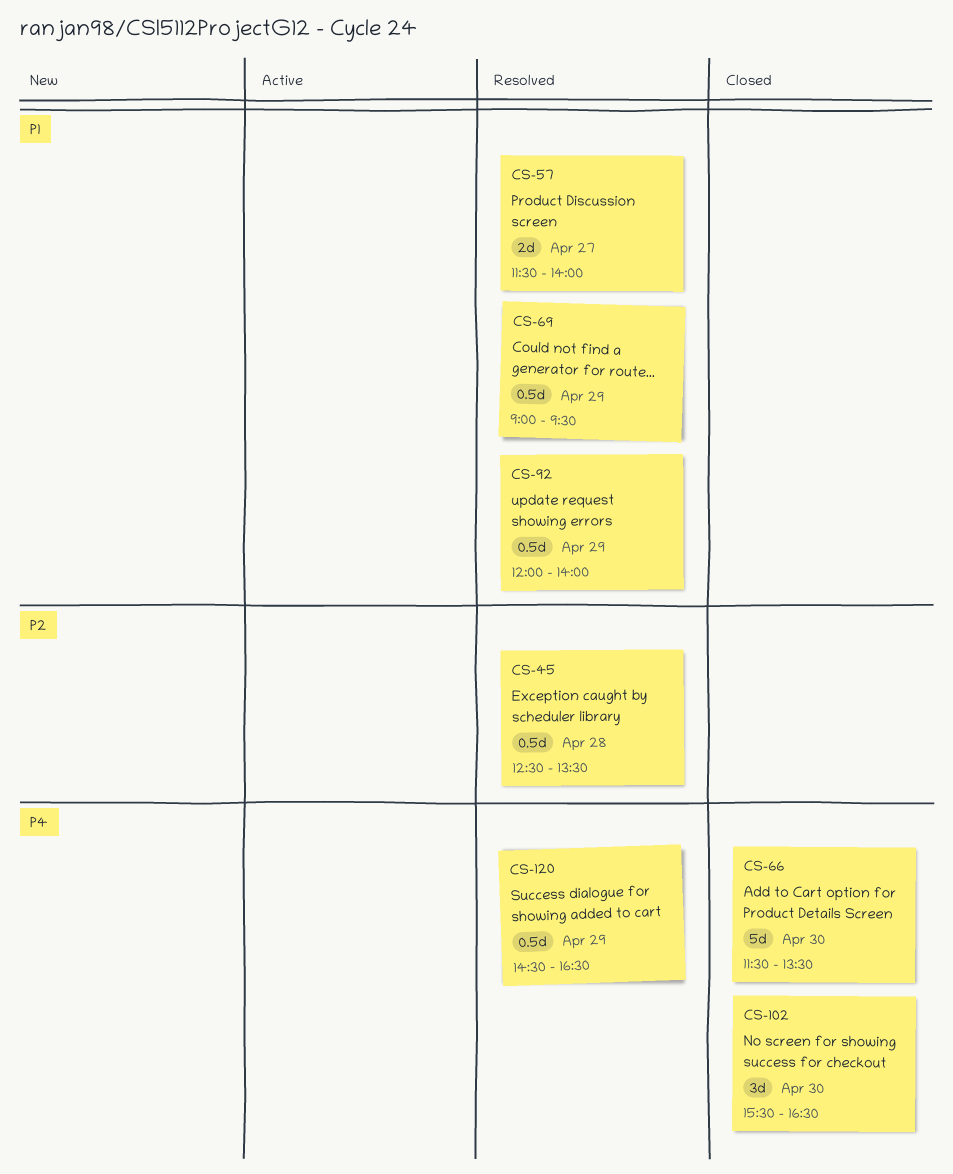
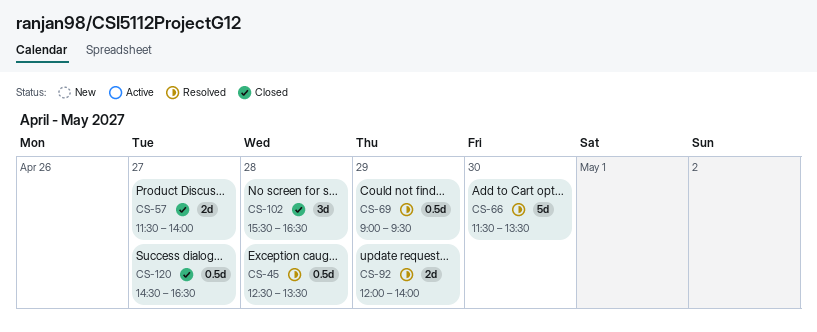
CS-57, status: Resolved -> Closed
CS-66, status: Closed -> Resolved
CS-92, estimate: 0.5d -> 2d
CS-102, day: Apr 30 -> Apr 28
CS-120, status: Resolved -> Closed
CS-120, day: Apr 29 -> Apr 27

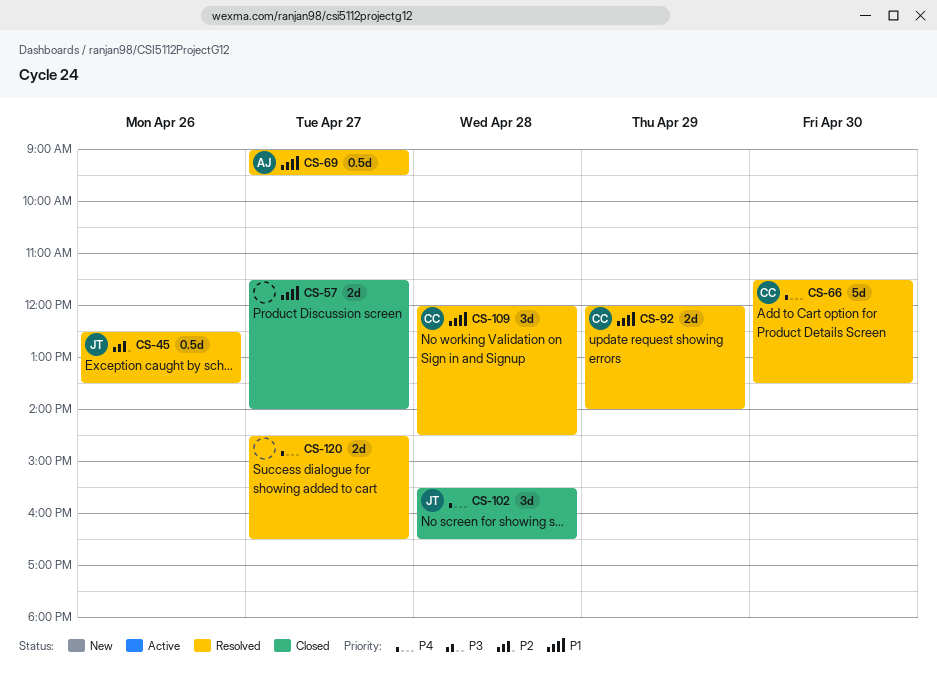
CS-45, day: Apr 28 -> Apr 26
CS-69, day: Apr 29 -> Apr 27
CS-109: none -> present
CS-120, status: Closed -> Resolved
CS-120, estimate: 0.5d -> 2d

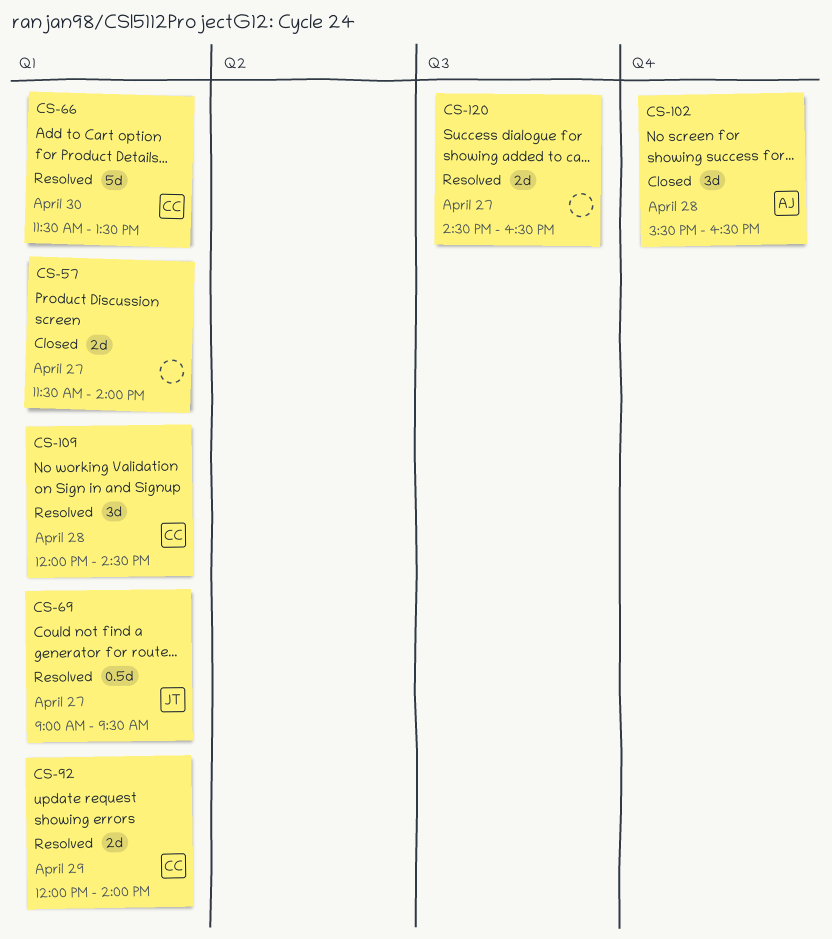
CS-45: present -> none
CS-69, owner: AJ -> JT
CS-102, owner: JT -> AJ

